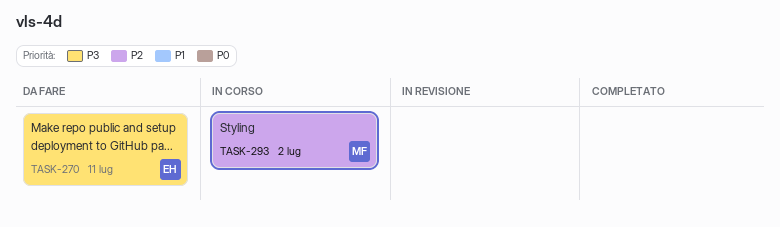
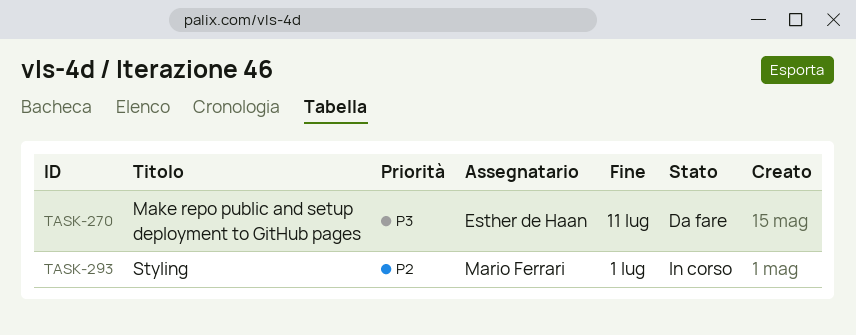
TASK-293, due: Jul 2 -> Jul 1

